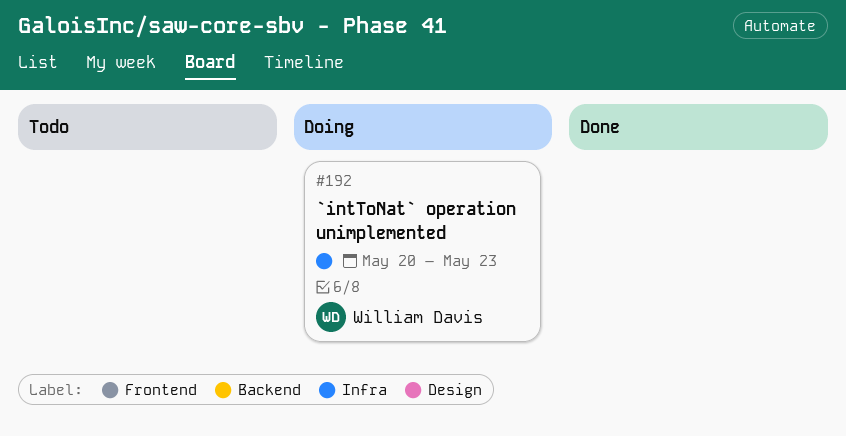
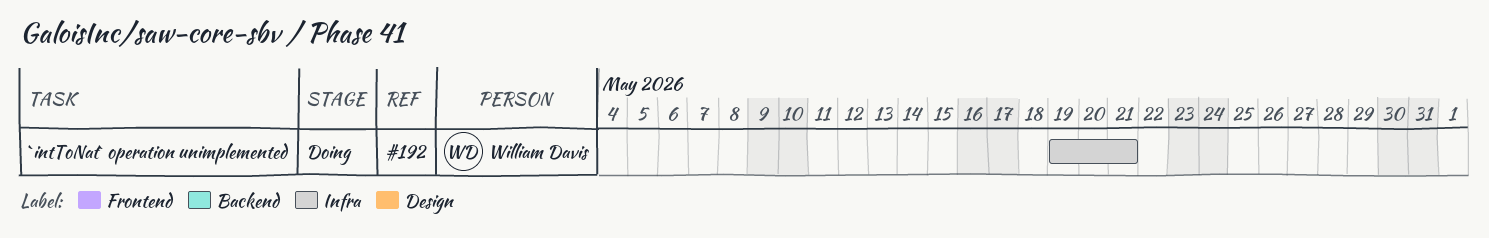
#192, start: May 20 -> May 19
#192, due: May 23 -> May 21

